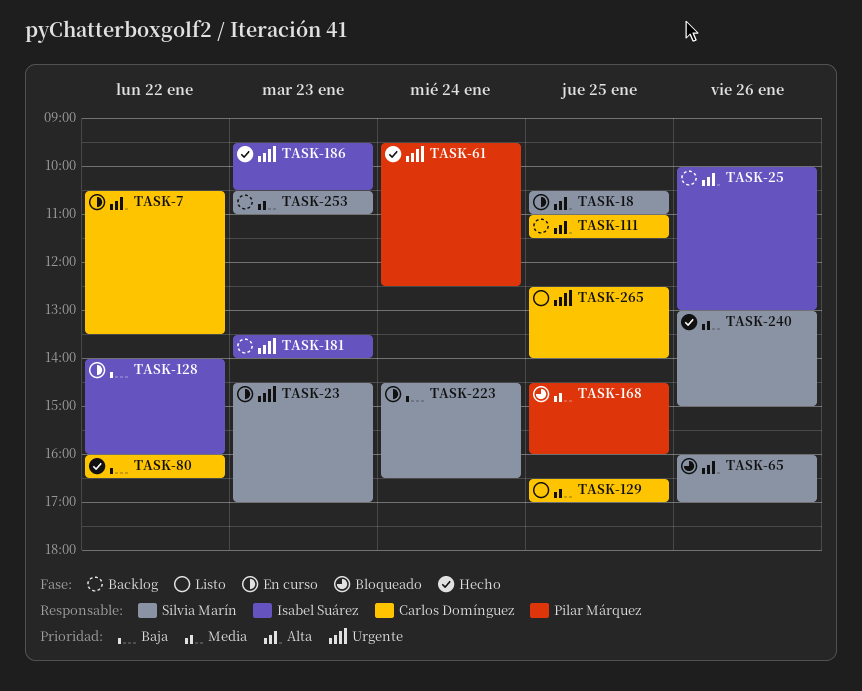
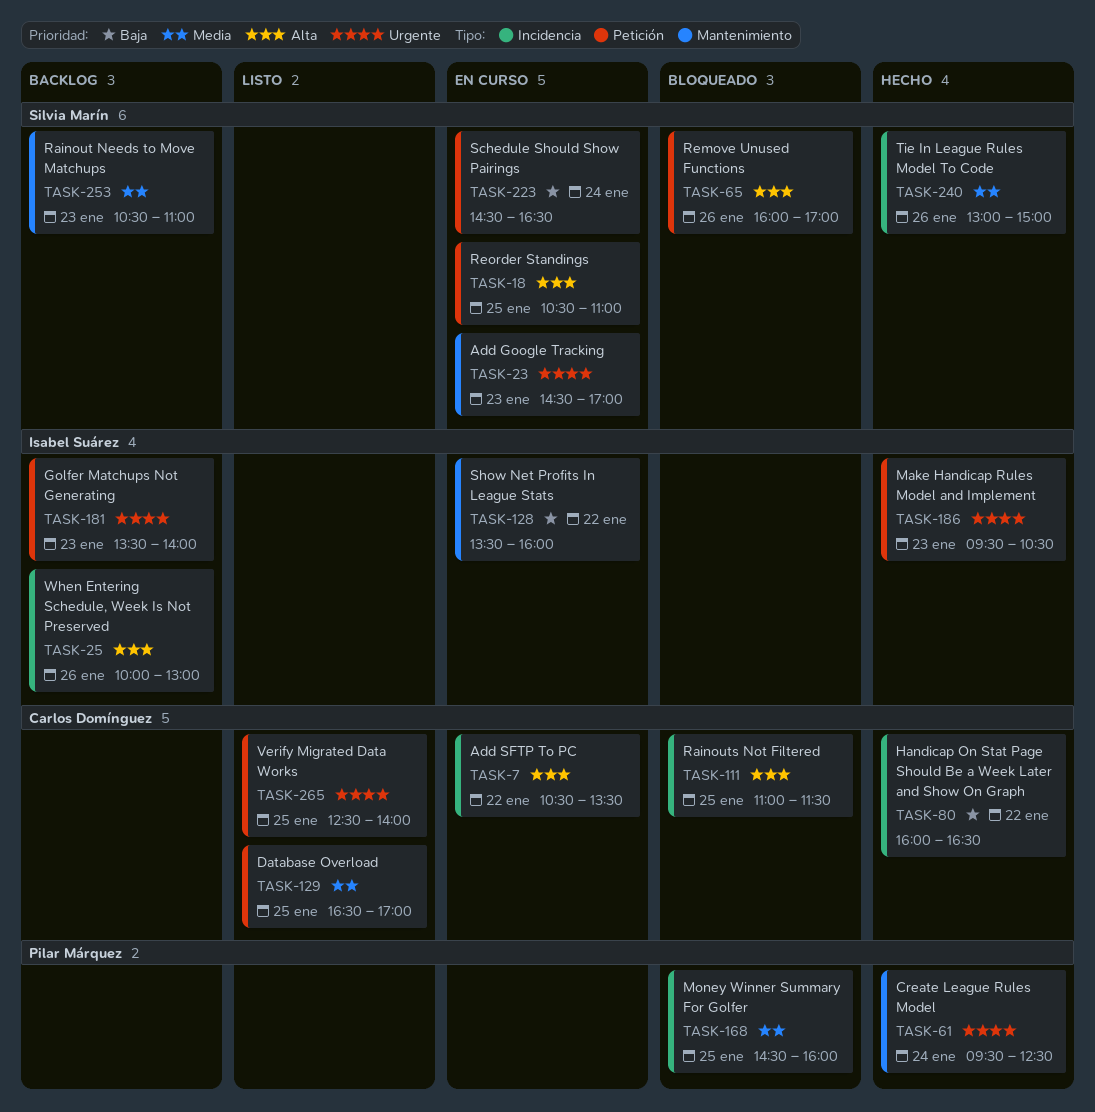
TASK-111, status: Backlog -> Bloqueado
TASK-128, begins: 14:00 -> 13:30

